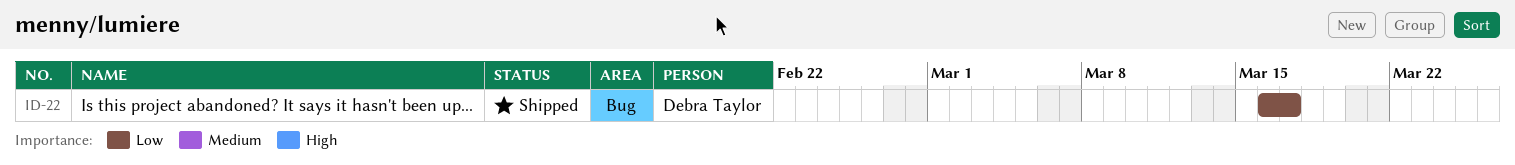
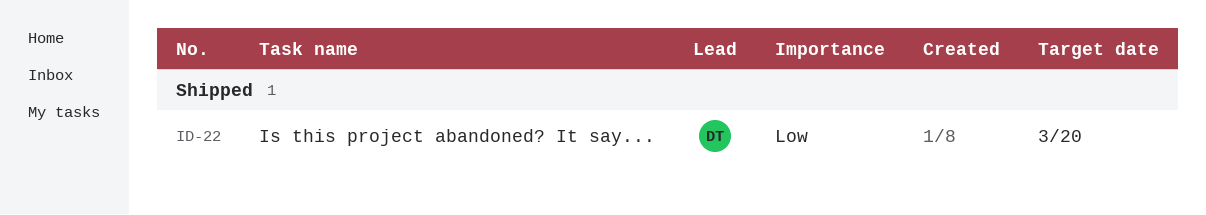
ID-22, due: Mar 17 -> Mar 20

